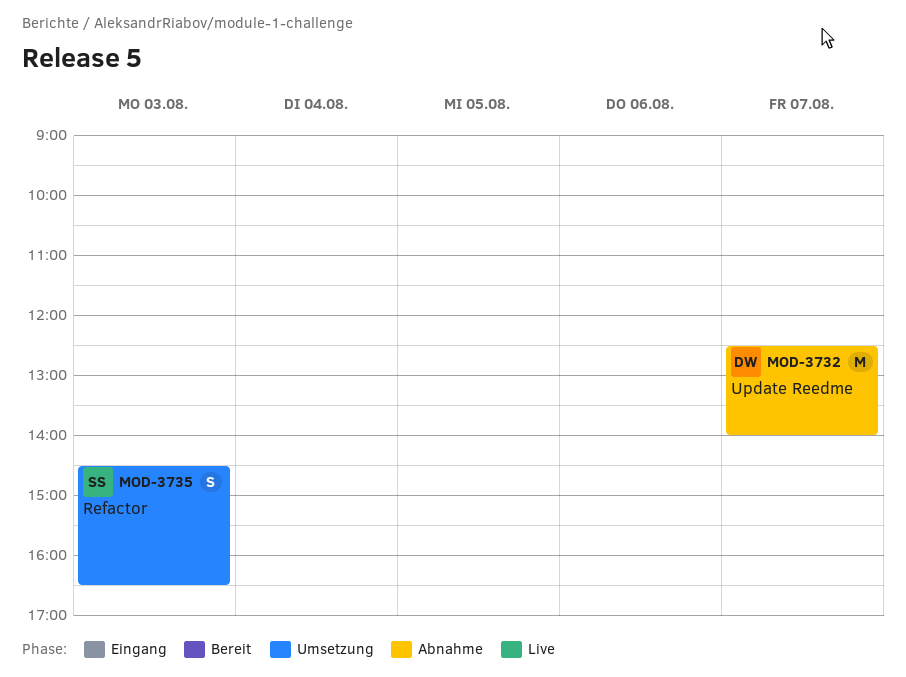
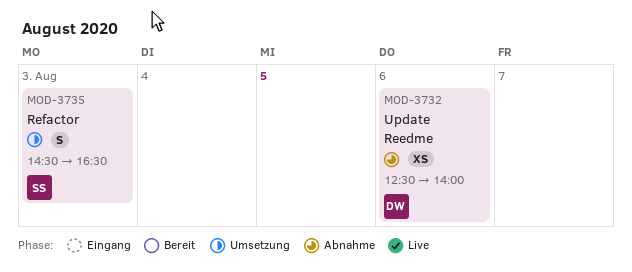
MOD-3732, estimate: M -> XS
MOD-3732, day: Aug 7 -> Aug 6

